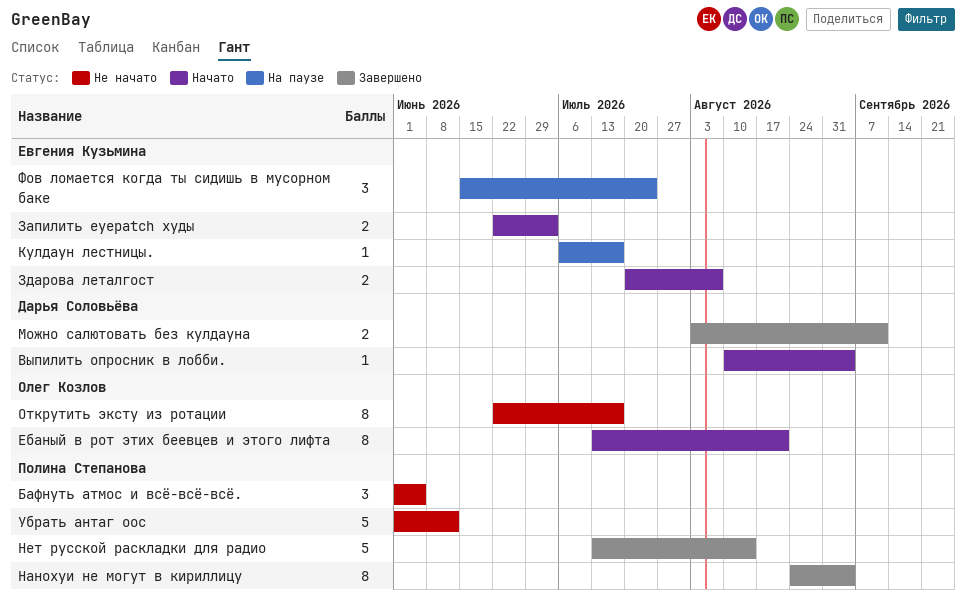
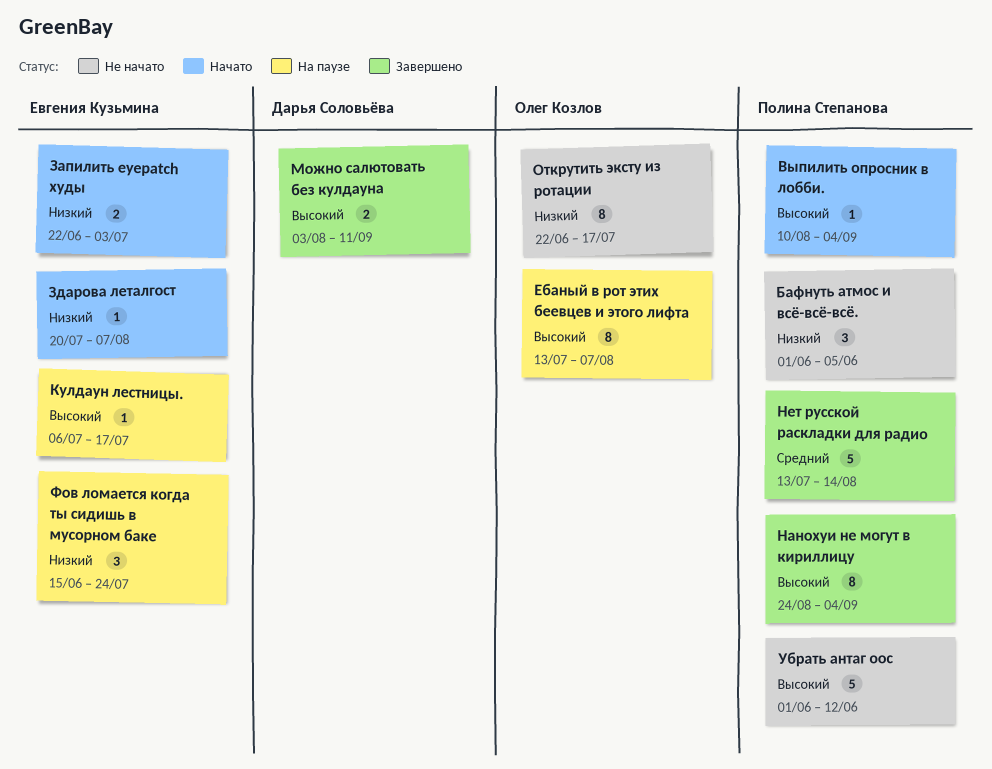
Выпилить опросник в лобби., owner: Дарья Соловьёва -> Полина Степанова
Ебаный в рот этих беевцев и этого лифта, status: Начато -> На паузе
Ебаный в рот этих беевцев и этого лифта, due: Aug 21 -> Aug 7
Здарова леталгост, estimate: 2 -> 1

